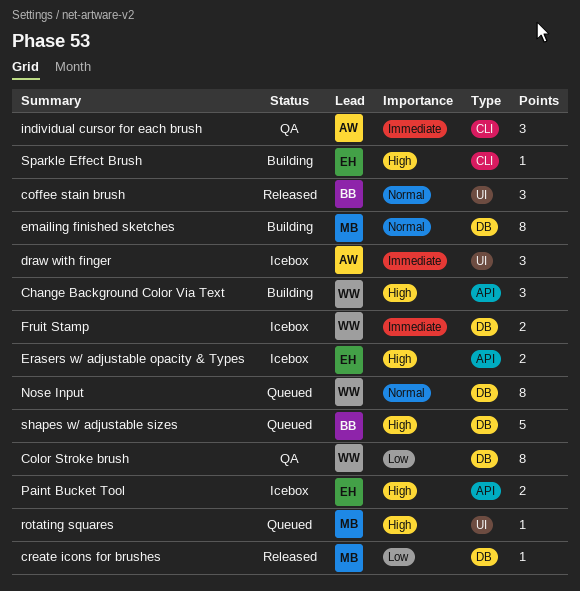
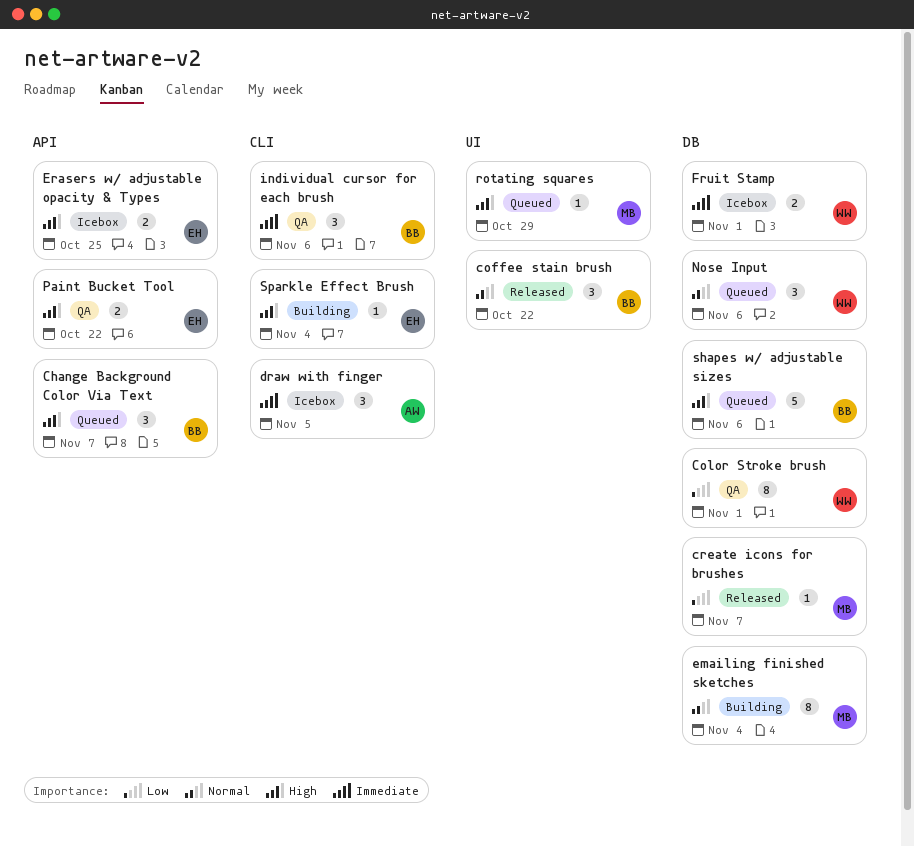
Change Background Color Via Text, status: Building -> Queued
Change Background Color Via Text, owner: WW -> BB
draw with finger, label: UI -> CLI
individual cursor for each brush, owner: AW -> BB
Nose Input, estimate: 8 -> 3
Paint Bucket Tool, status: Icebox -> QA

